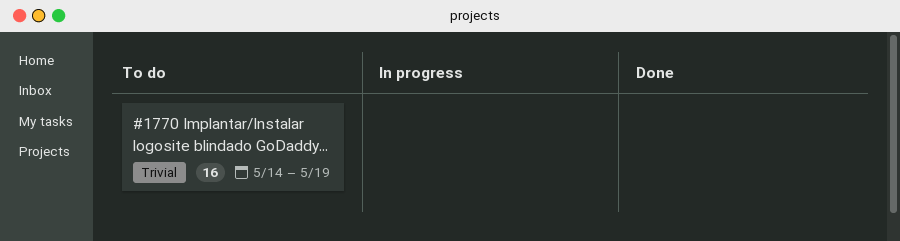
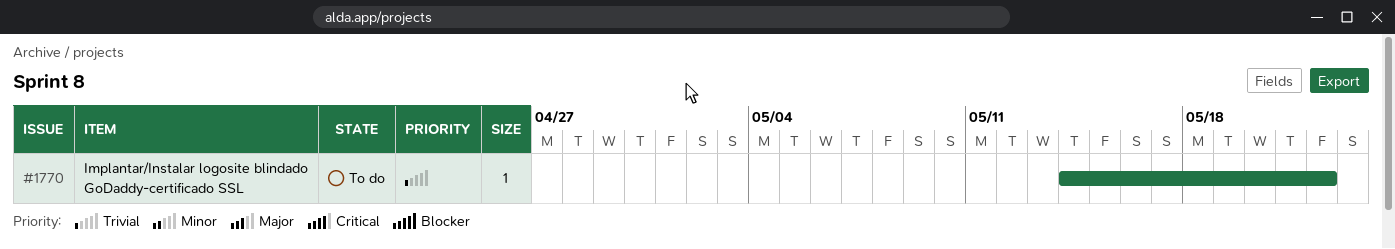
#1770, estimate: 16 -> 1
#1770, due: May 19 -> May 22

